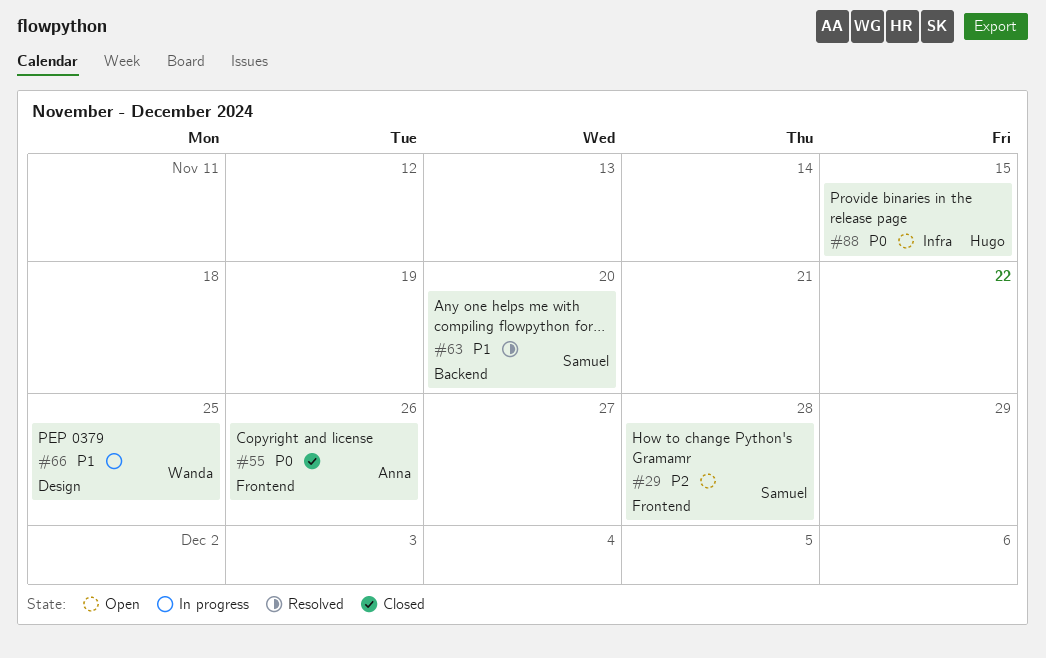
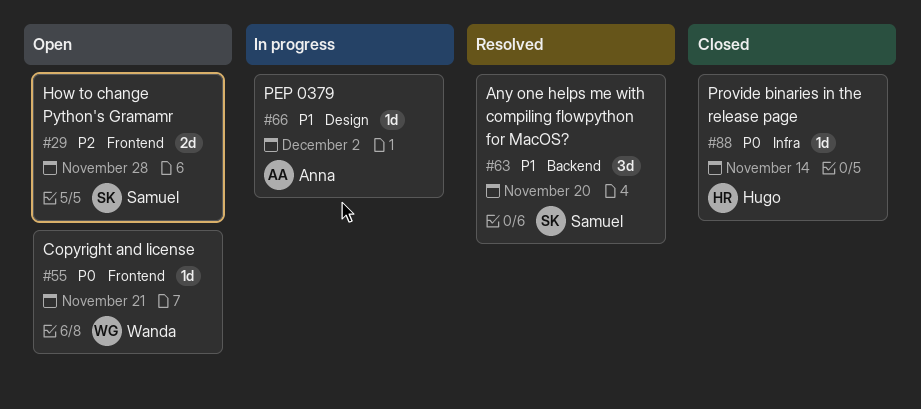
#55, status: Closed -> Open
#55, owner: Anna -> Wanda
#55, due: Nov 26 -> Nov 21
#66, owner: Wanda -> Anna
#66, due: Nov 25 -> Dec 2
#88, status: Open -> Closed
#88, due: Nov 15 -> Nov 14

